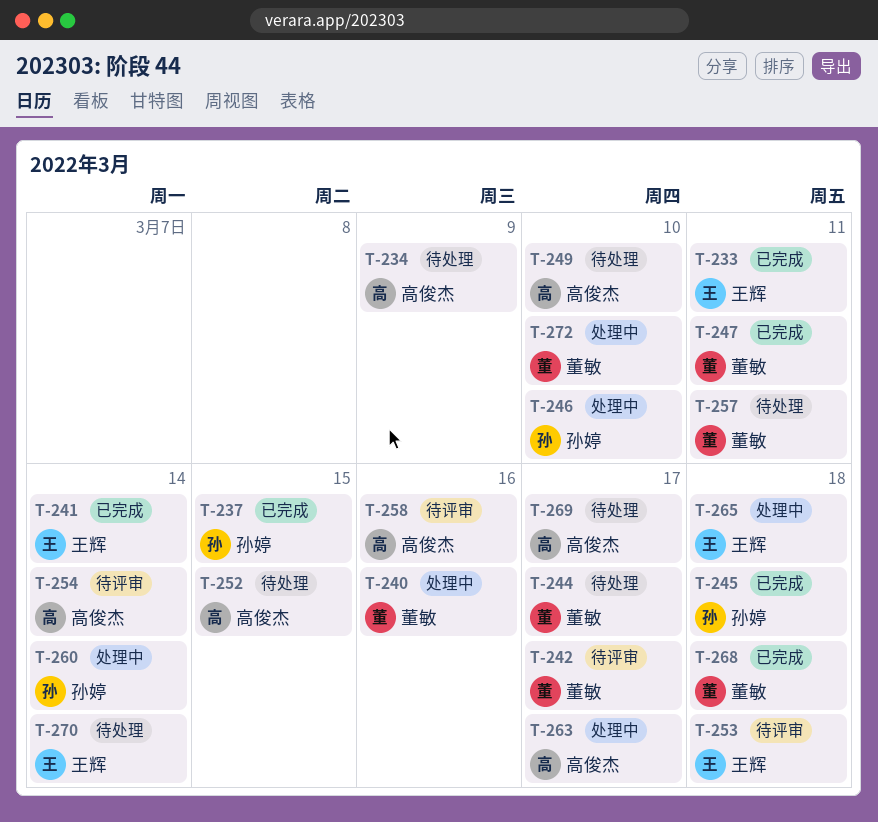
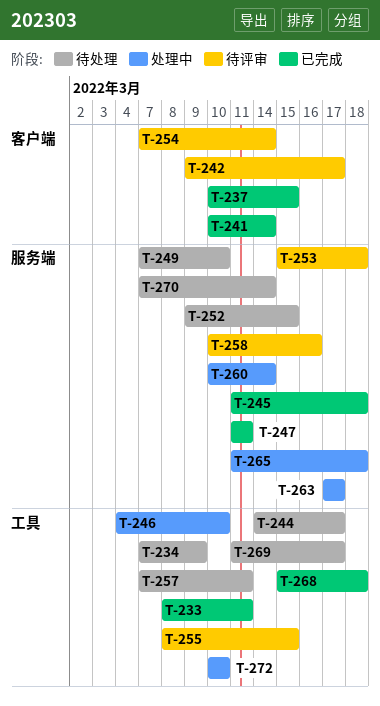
T-240: present -> none
T-255: none -> present

